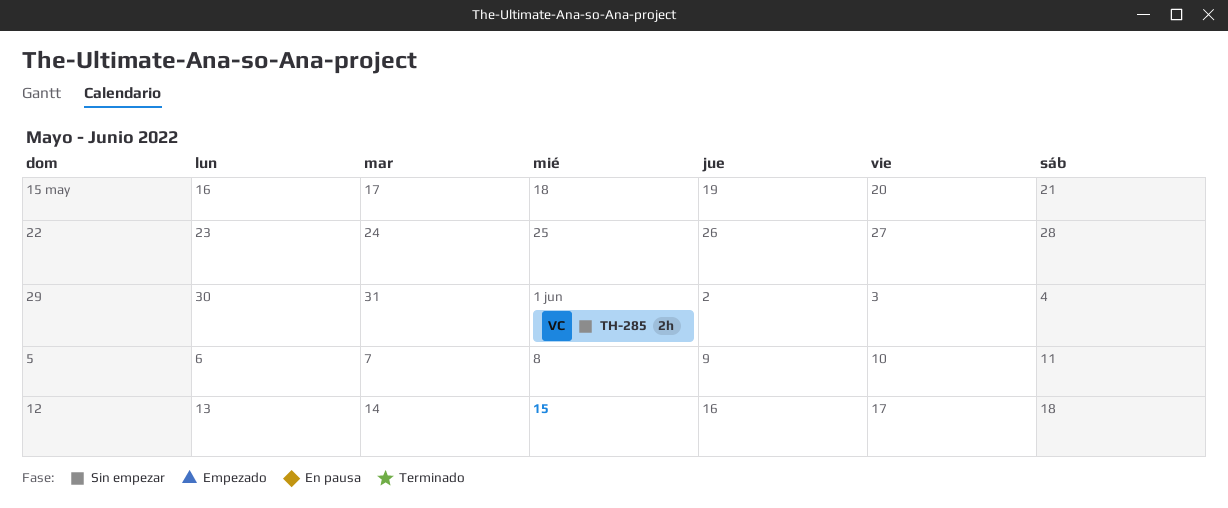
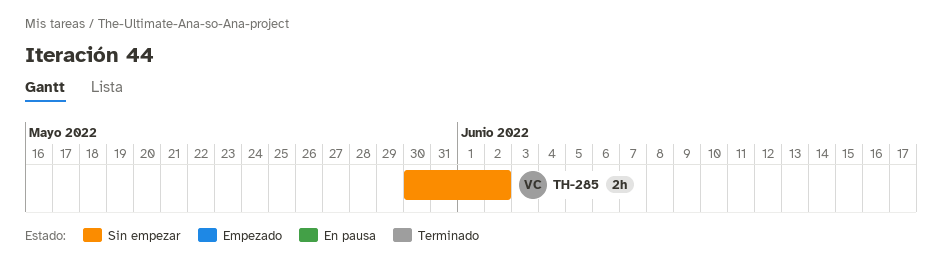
TH-285, start: Jun 1 -> May 30
TH-285, due: Jun 1 -> Jun 2

